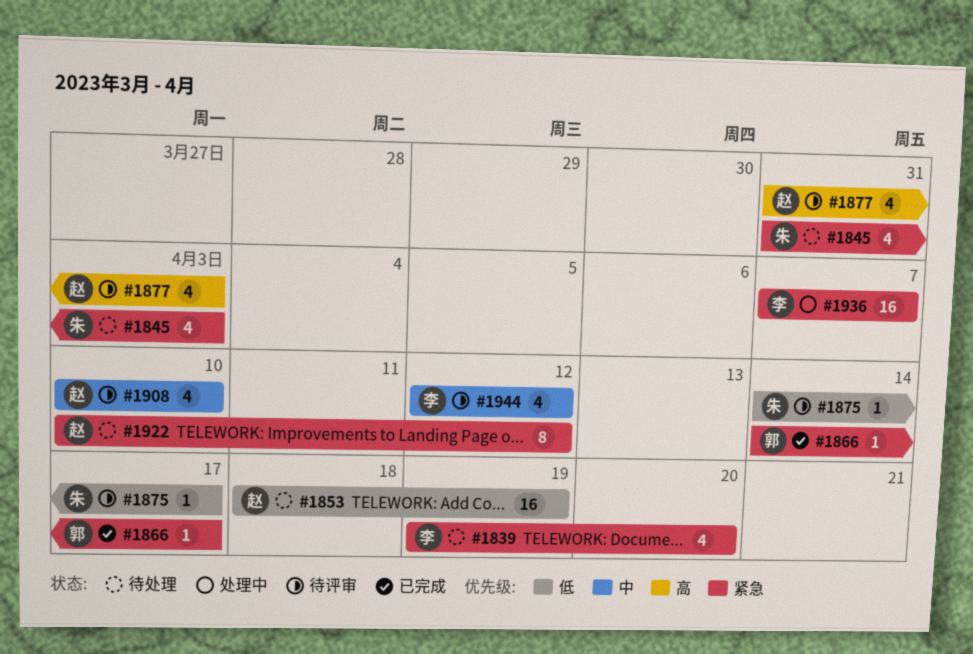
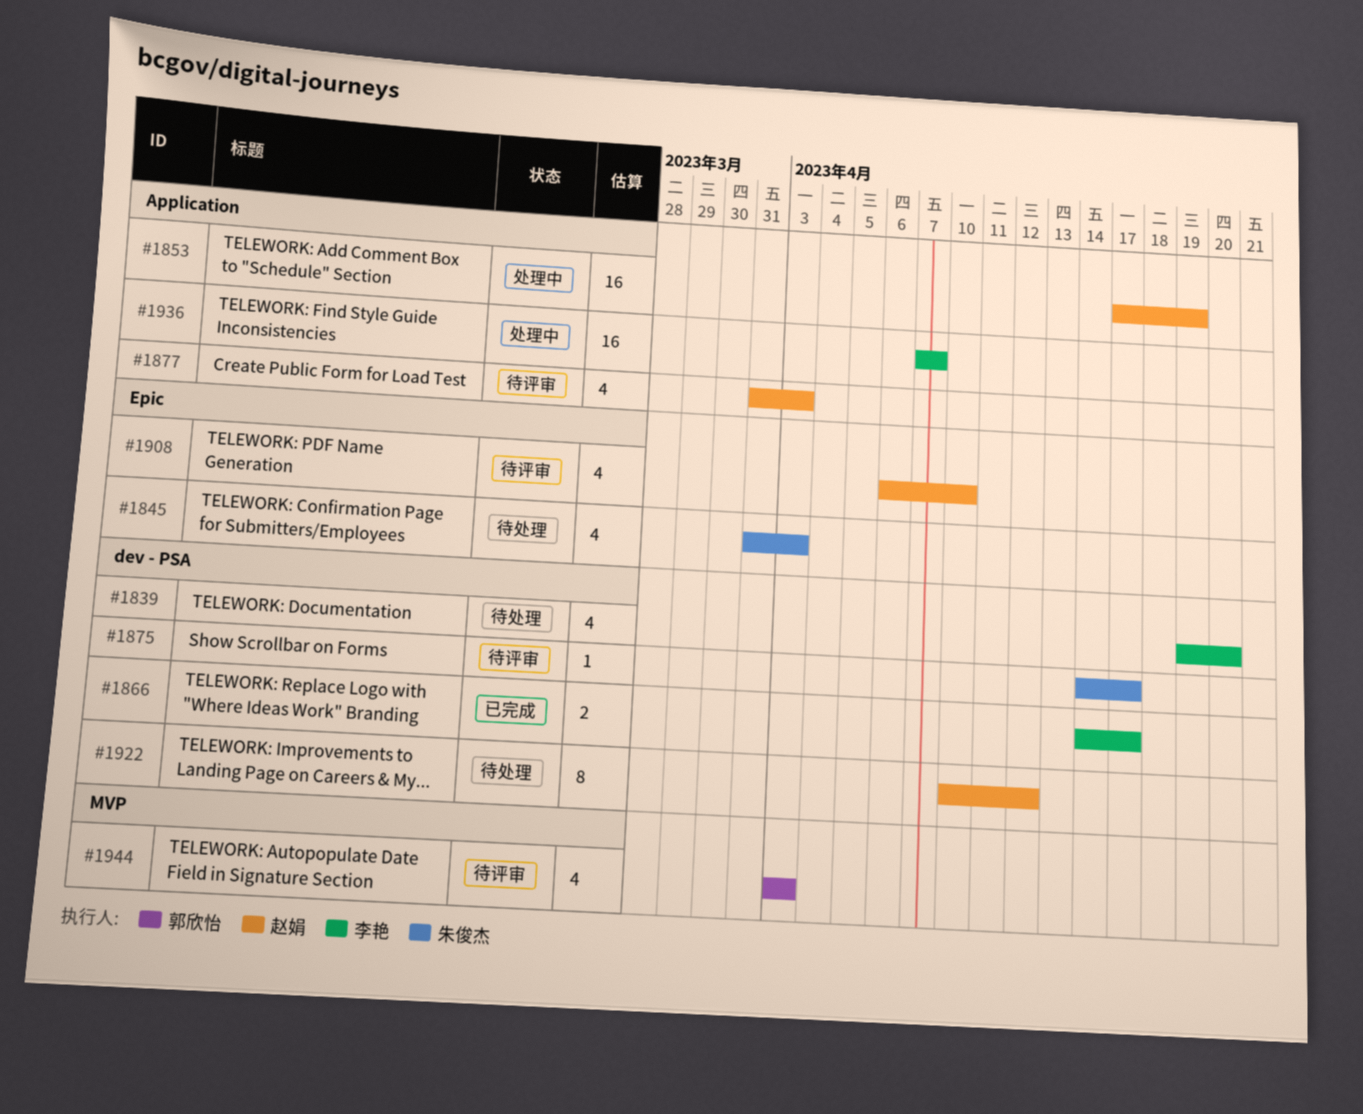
#1853, status: 待处理 -> 处理中
#1853, start: Apr 18 -> Apr 17
#1866, owner: 郭欣怡 -> 李艳
#1866, estimate: 1 -> 2
#1908, start: Apr 10 -> Apr 6
#1944, owner: 李艳 -> 郭欣怡
#1944, start: Apr 12 -> Apr 3
#1944, due: Apr 12 -> Apr 3

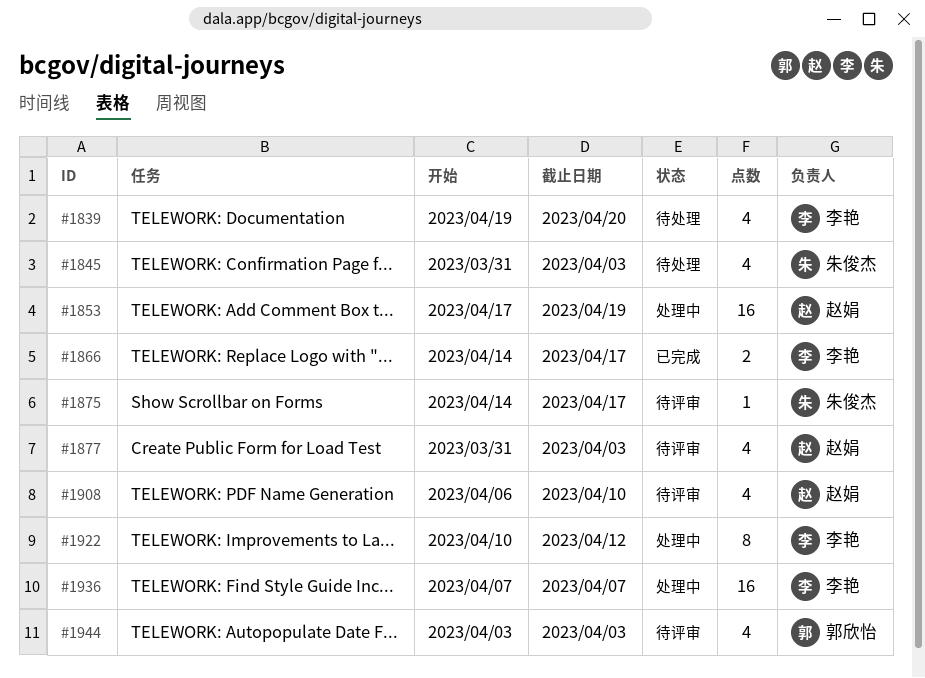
#1922, status: 待处理 -> 处理中
#1922, owner: 赵娟 -> 李艳

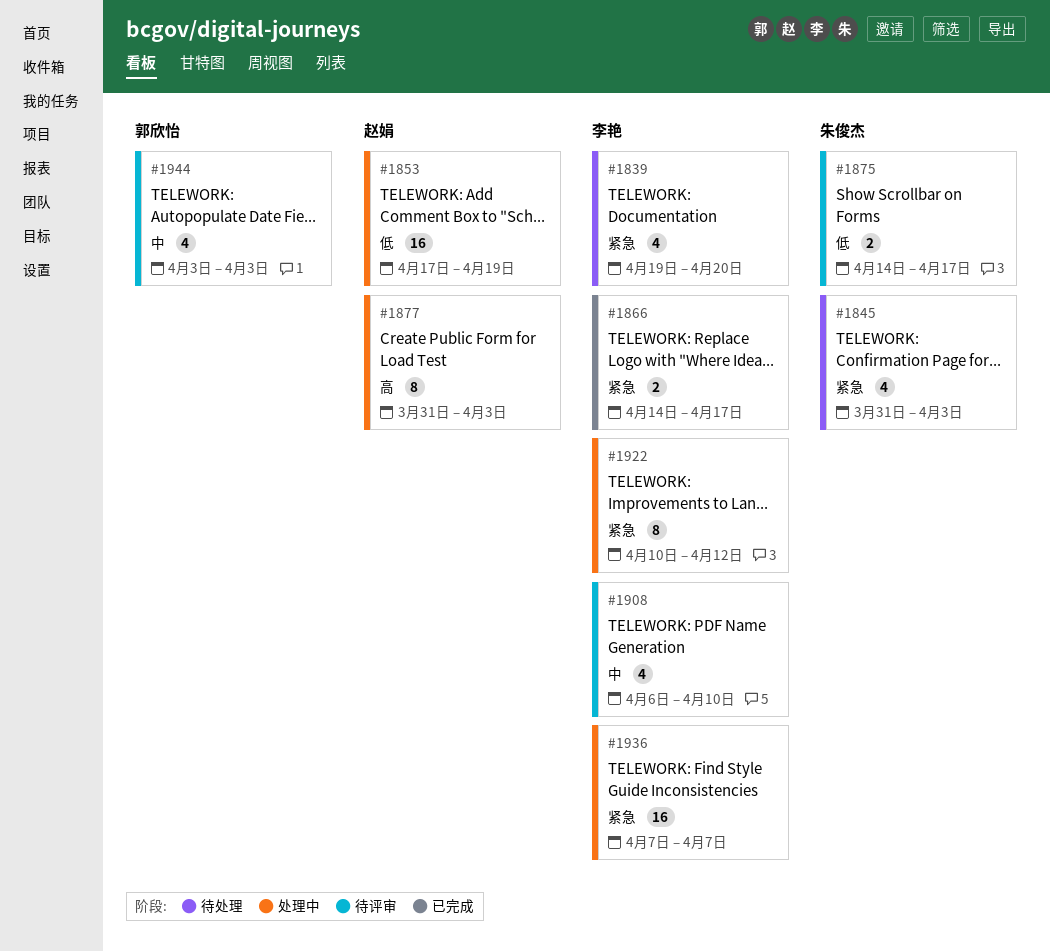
#1875, estimate: 1 -> 2
#1877, status: 待评审 -> 处理中
#1877, estimate: 4 -> 8
#1908, owner: 赵娟 -> 李艳

